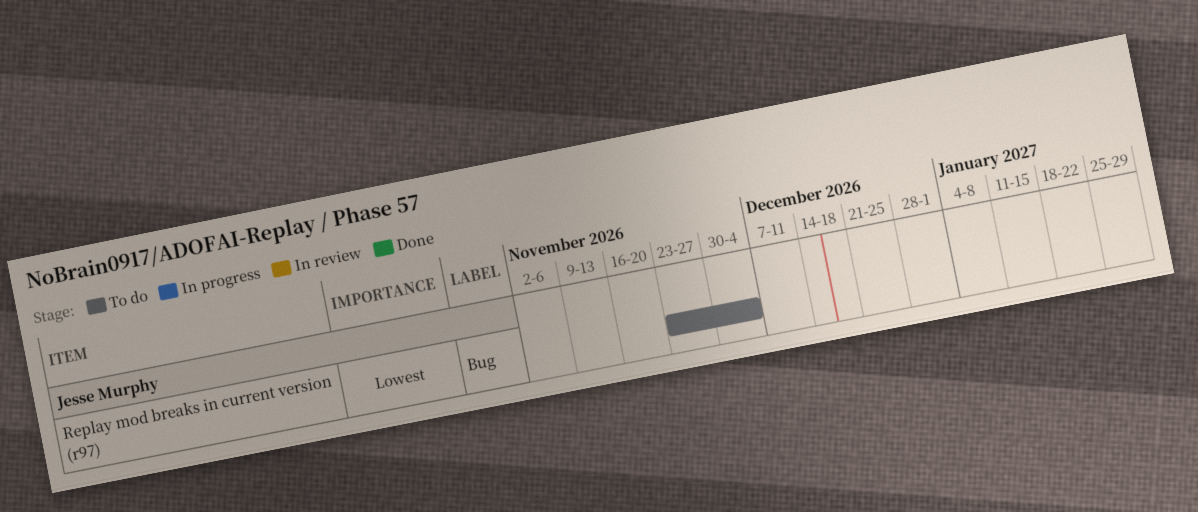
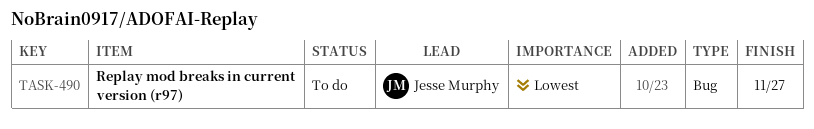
Replay mod breaks in current version (r97), due: Dec 4 -> Nov 27

